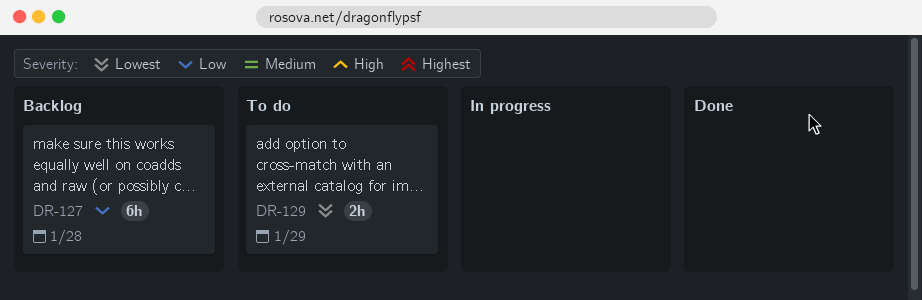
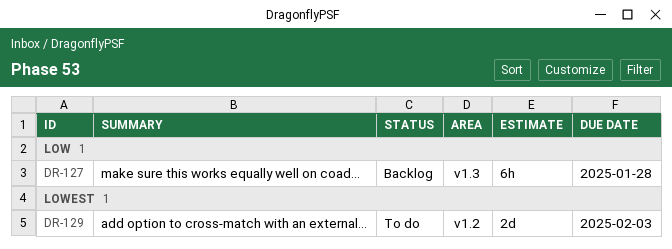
DR-129, estimate: 2h -> 2d
DR-129, due: Jan 29 -> Feb 3

